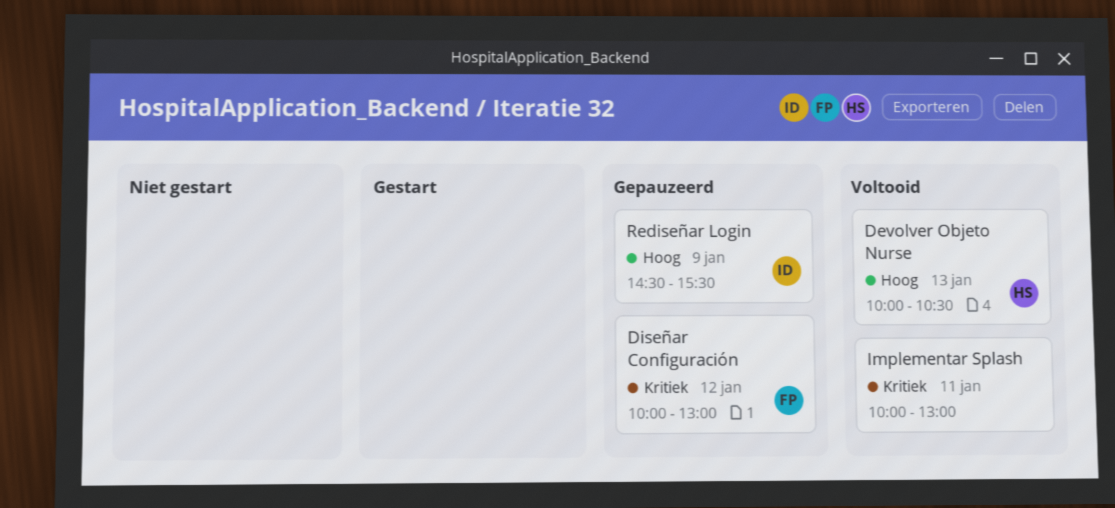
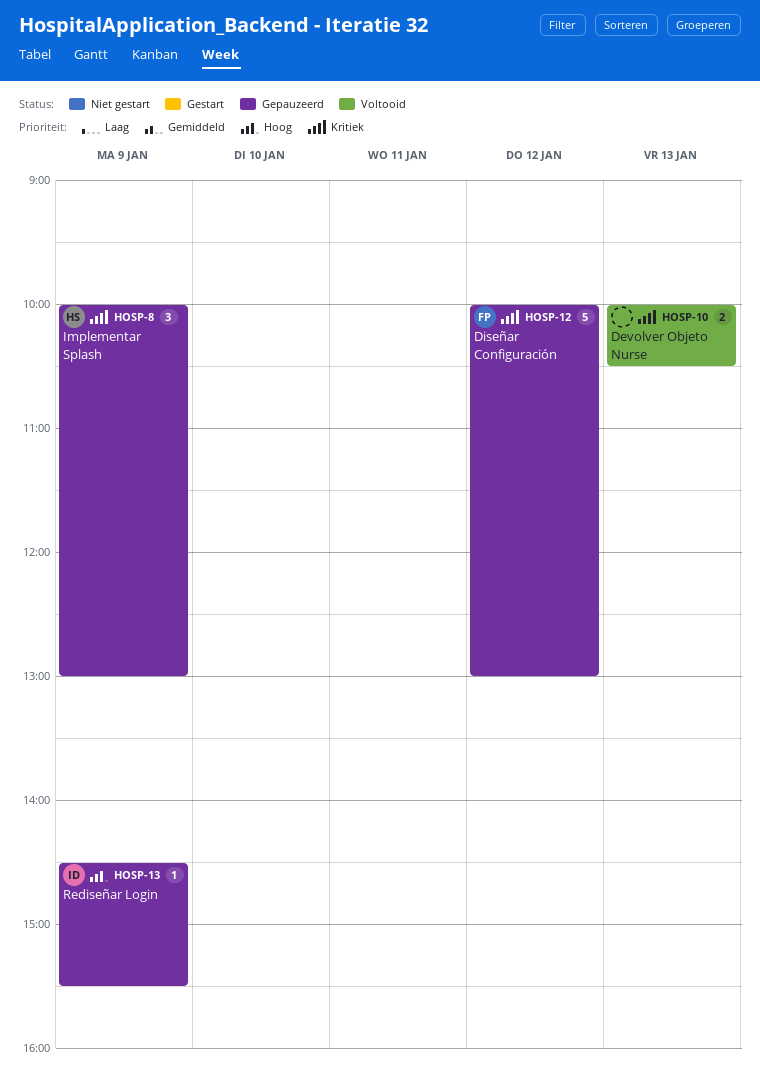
Devolver Objeto Nurse, owner: HS -> none
Devolver Objeto Nurse, priority: Hoog -> Kritiek
Implementar Splash, status: Voltooid -> Gepauzeerd
Implementar Splash, owner: none -> HS
Implementar Splash, day: Jan 11 -> Jan 9

